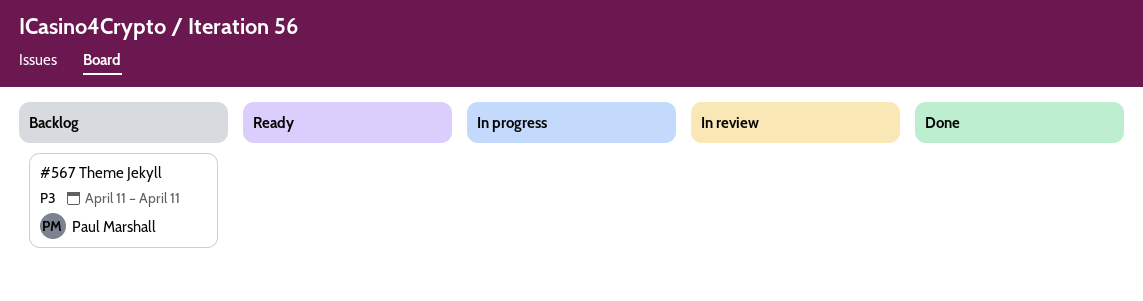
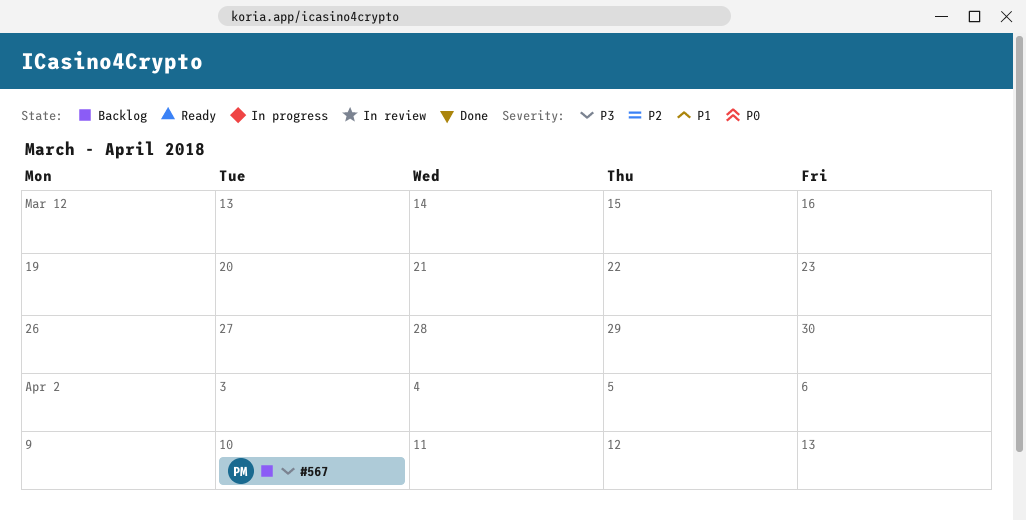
#567, start: Apr 11 -> Apr 10
#567, due: Apr 11 -> Apr 10

